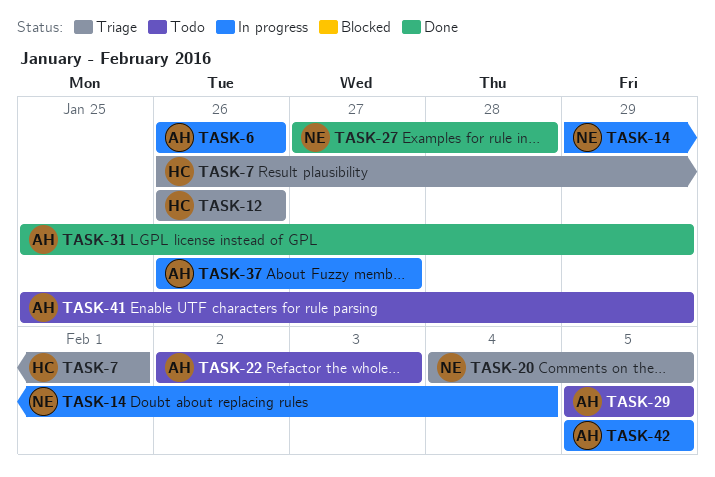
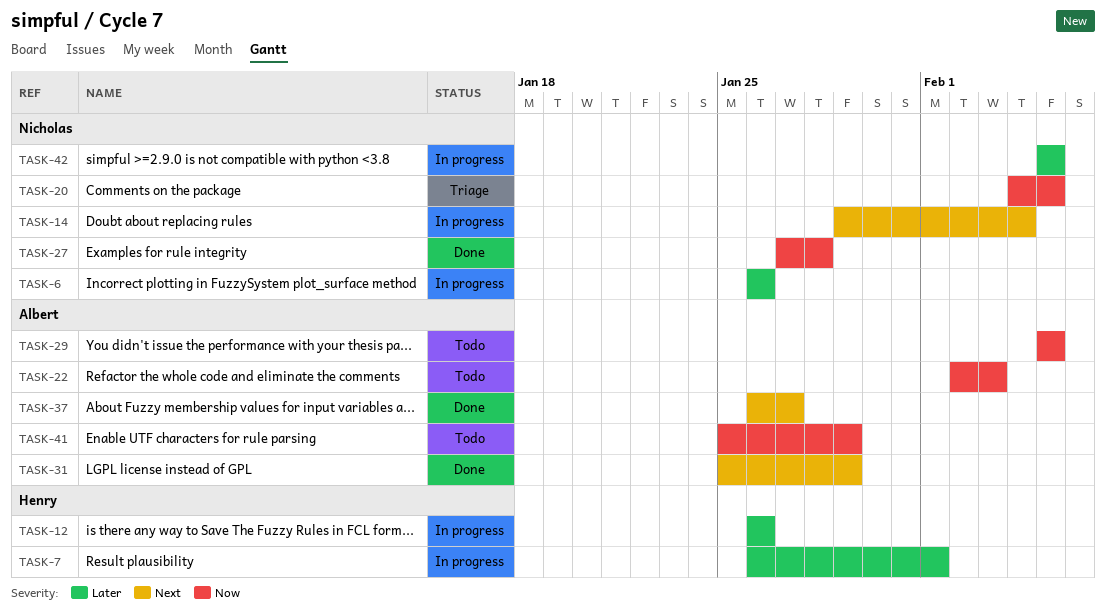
TASK-6, owner: Albert -> Nicholas
TASK-7, status: Triage -> In progress
TASK-12, status: Triage -> In progress
TASK-37, status: In progress -> Done
TASK-42, owner: Albert -> Nicholas

